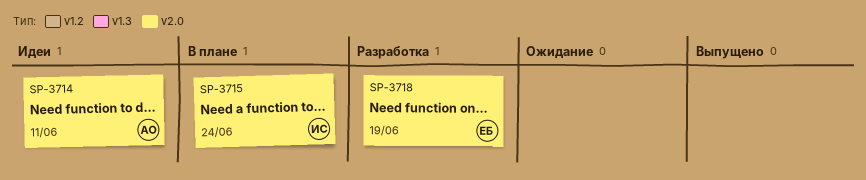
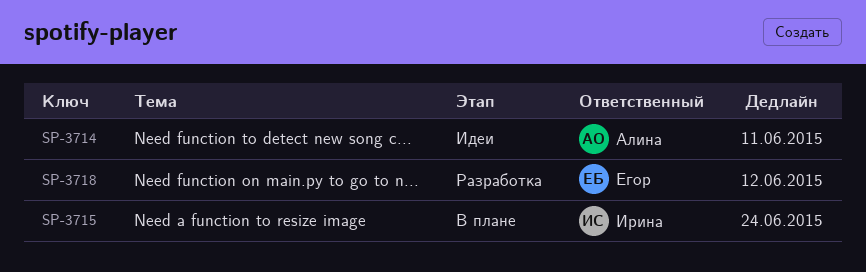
SP-3718, due: Jun 19 -> Jun 12

